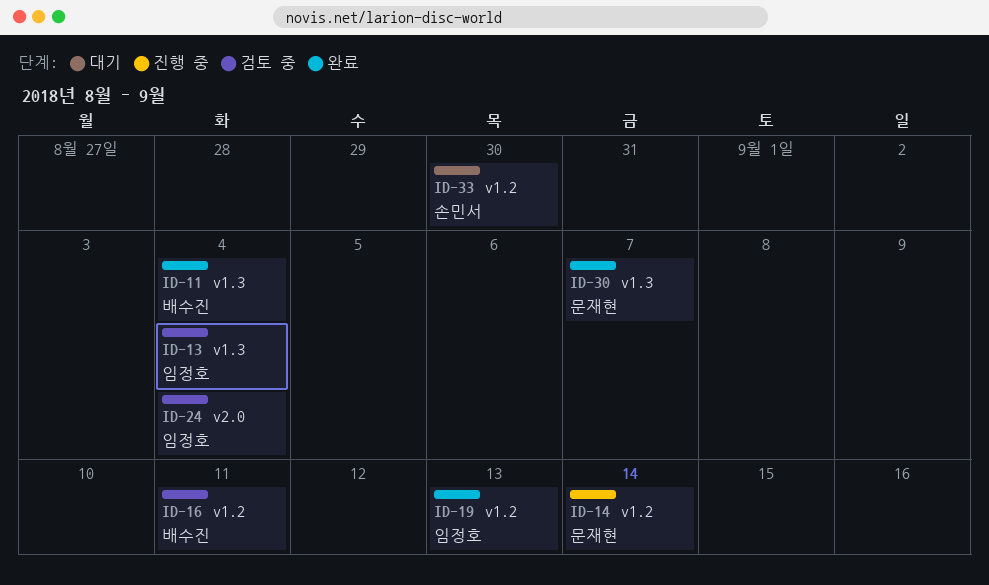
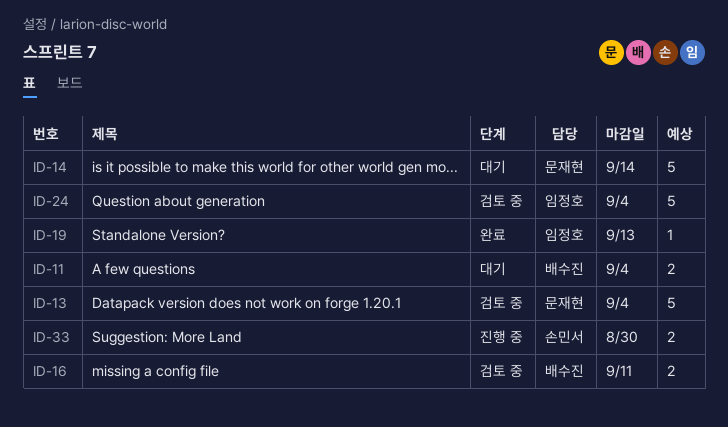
ID-11, status: 완료 -> 대기
ID-13, owner: 임정호 -> 문재현
ID-14, status: 진행 중 -> 대기
ID-30: present -> none
ID-33, status: 대기 -> 진행 중

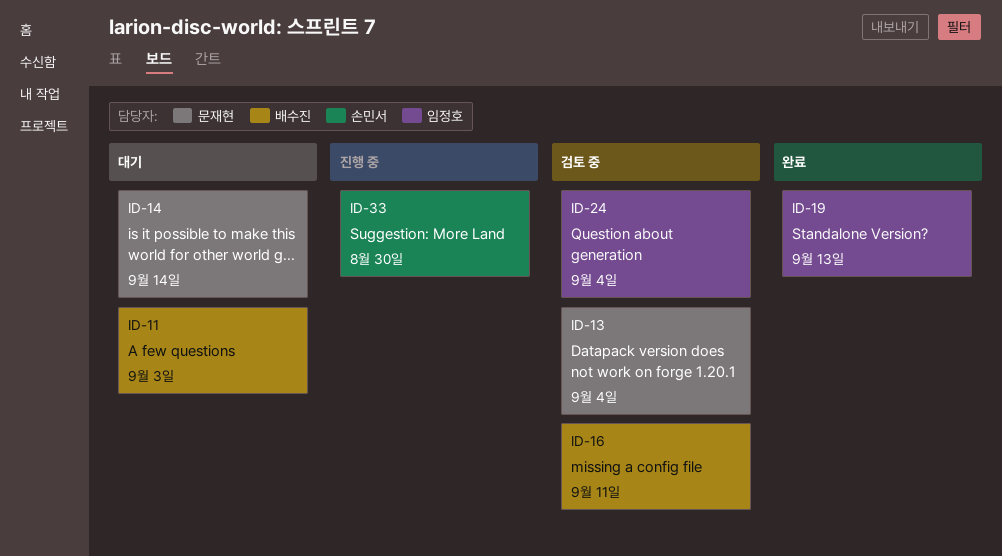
ID-11, due: Sep 4 -> Sep 3

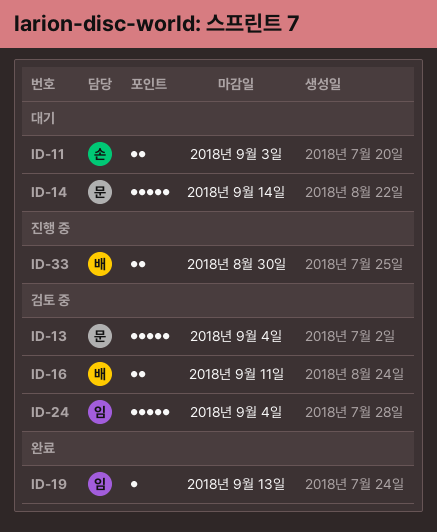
ID-11, owner: 배수진 -> 손민서
ID-33, owner: 손민서 -> 배수진

